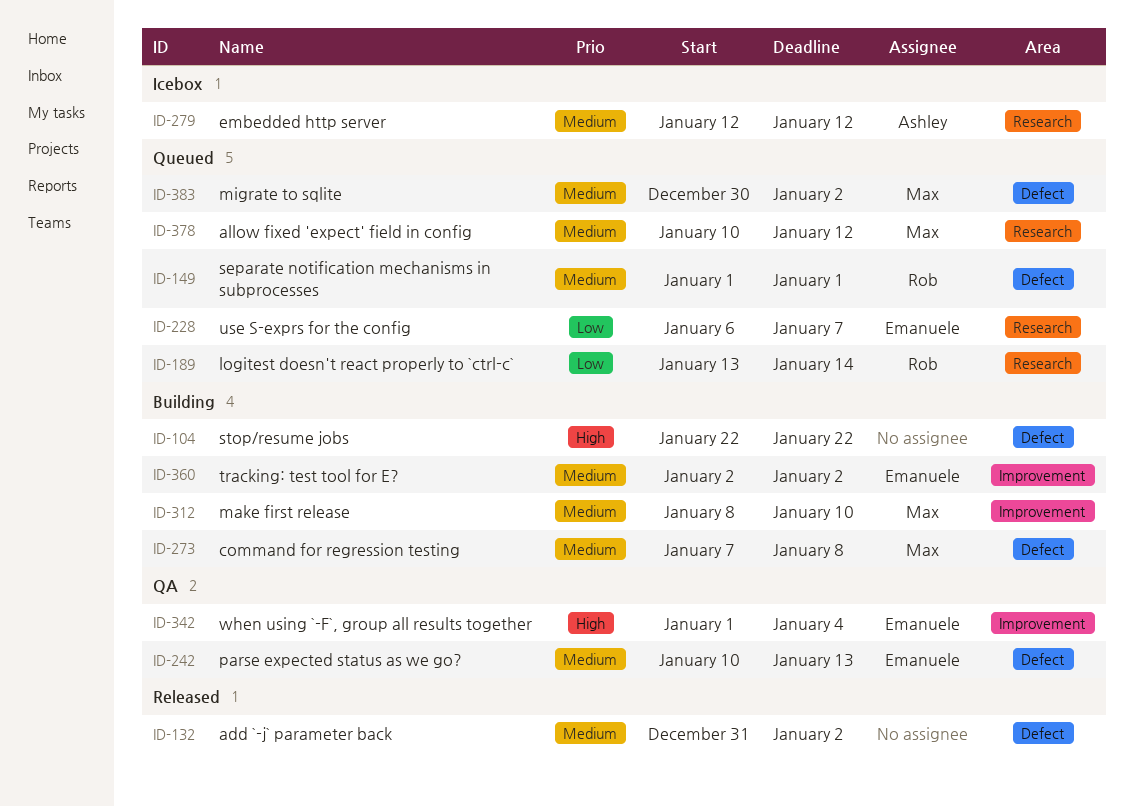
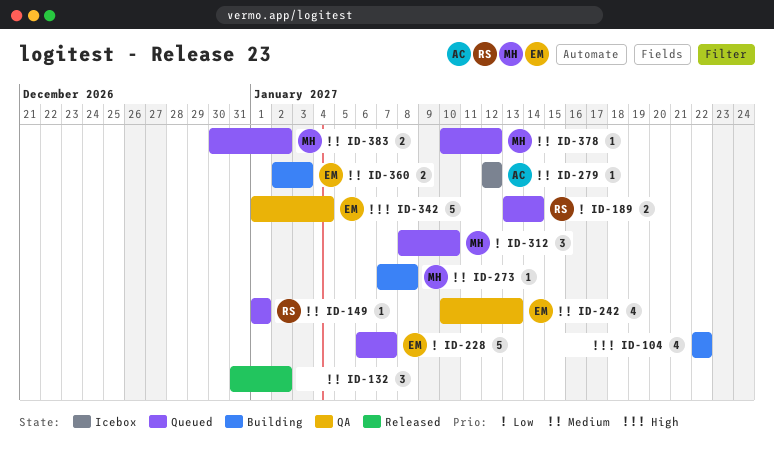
ID-312, status: Building -> Queued
ID-312, priority: Medium -> Low
ID-360, due: Jan 2 -> Jan 3

